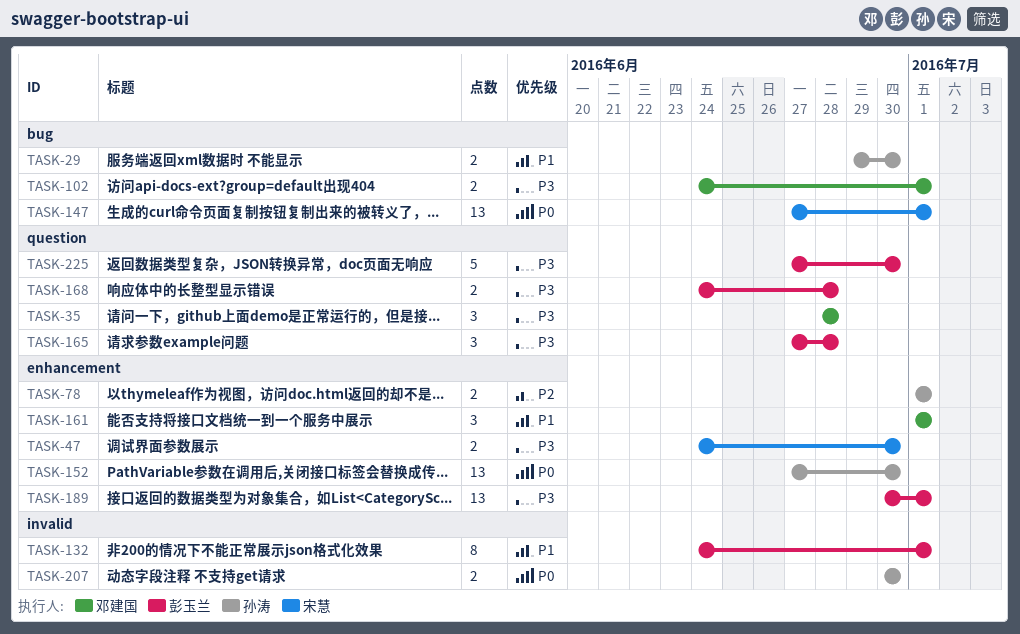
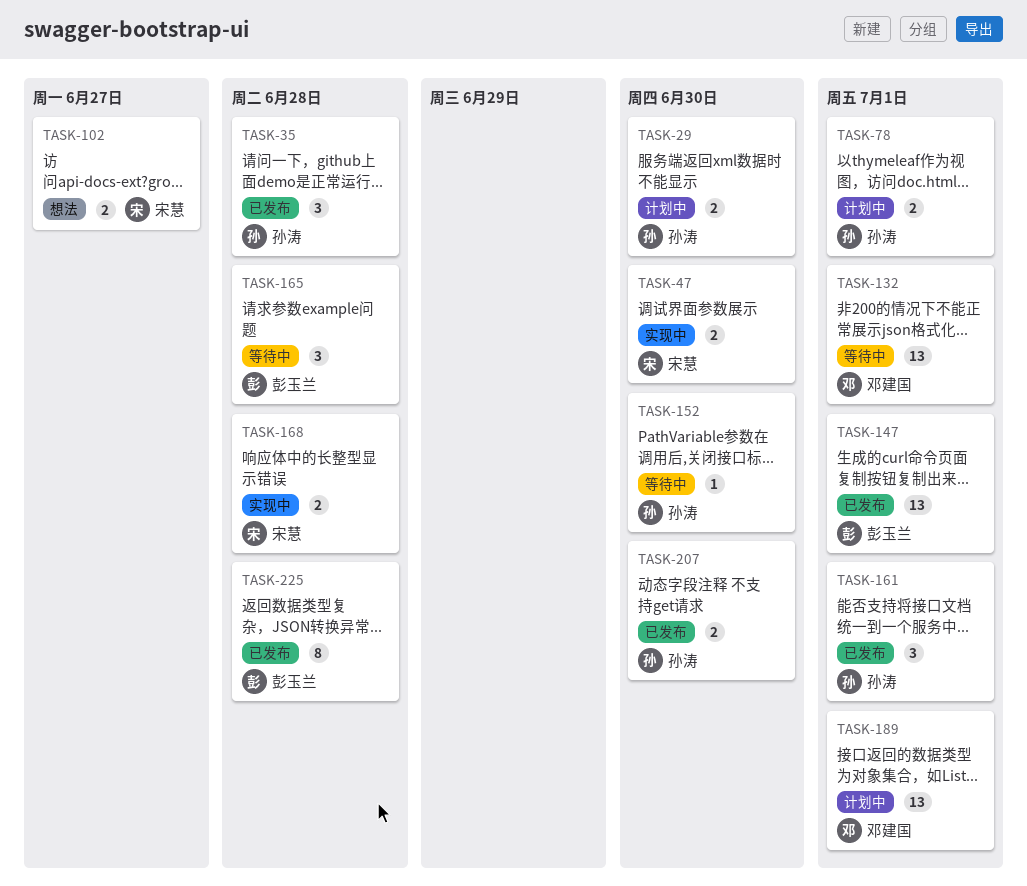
TASK-35, owner: 邓建国 -> 孙涛
TASK-102, owner: 邓建国 -> 宋慧
TASK-102, due: Jul 1 -> Jun 27
TASK-132, owner: 彭玉兰 -> 邓建国
TASK-132, estimate: 8 -> 13
TASK-147, owner: 宋慧 -> 彭玉兰
TASK-152, estimate: 13 -> 1
TASK-161, owner: 邓建国 -> 孙涛
TASK-168, owner: 彭玉兰 -> 宋慧
TASK-189, owner: 彭玉兰 -> 邓建国
TASK-225, estimate: 5 -> 8
TASK-225, due: Jun 30 -> Jun 28

